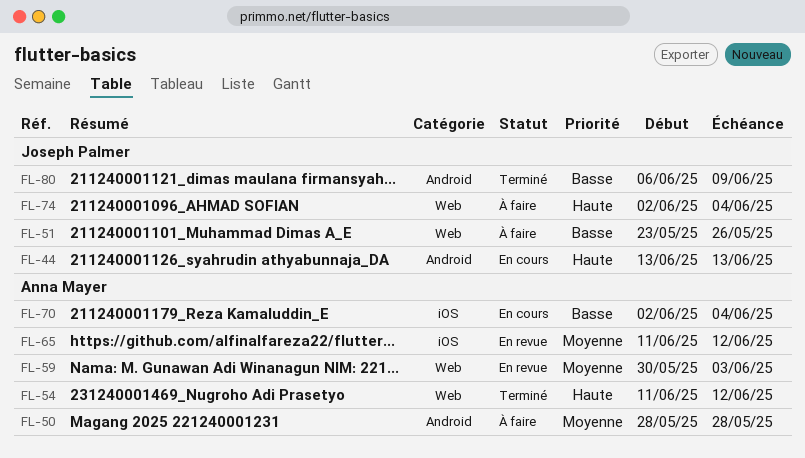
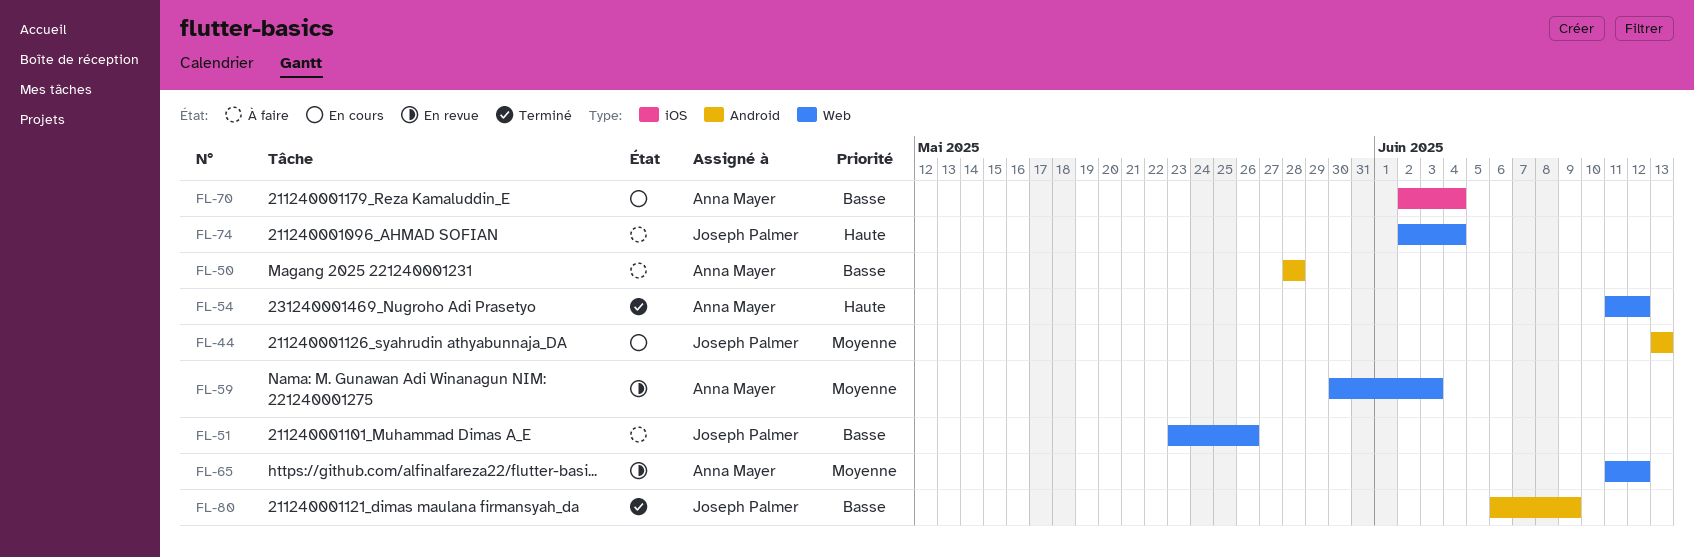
FL-44, priority: Haute -> Moyenne
FL-50, priority: Moyenne -> Basse
FL-65, label: iOS -> Web

